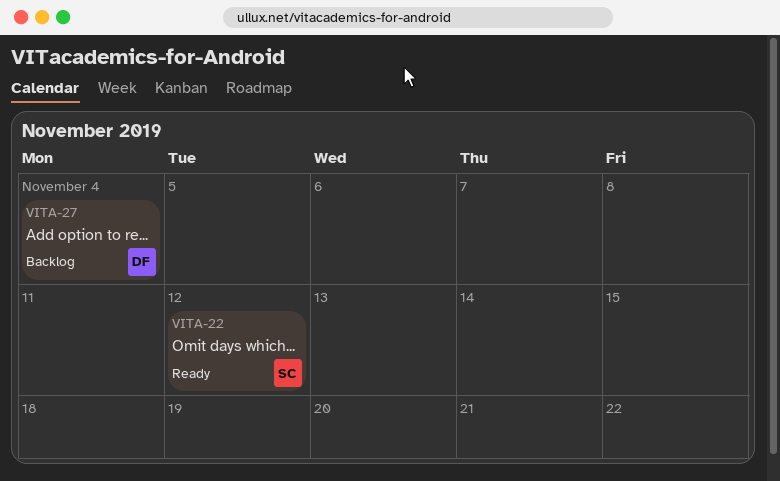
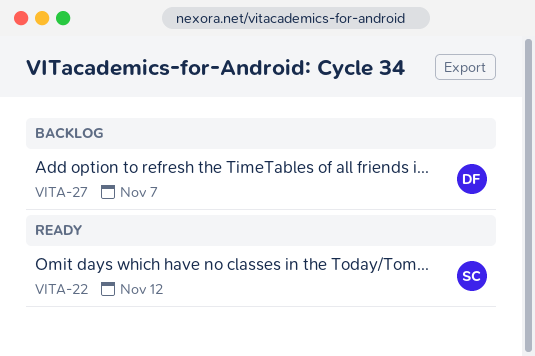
VITA-27, due: Nov 4 -> Nov 7

